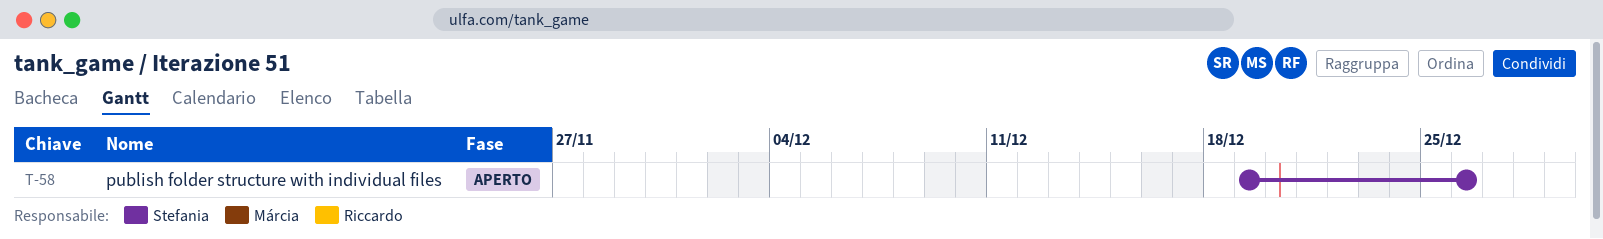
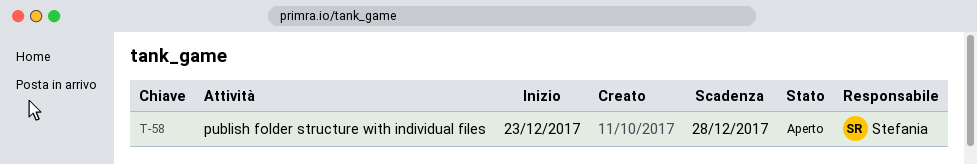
T-58, start: Dec 19 -> Dec 23
T-58, due: Dec 26 -> Dec 28

